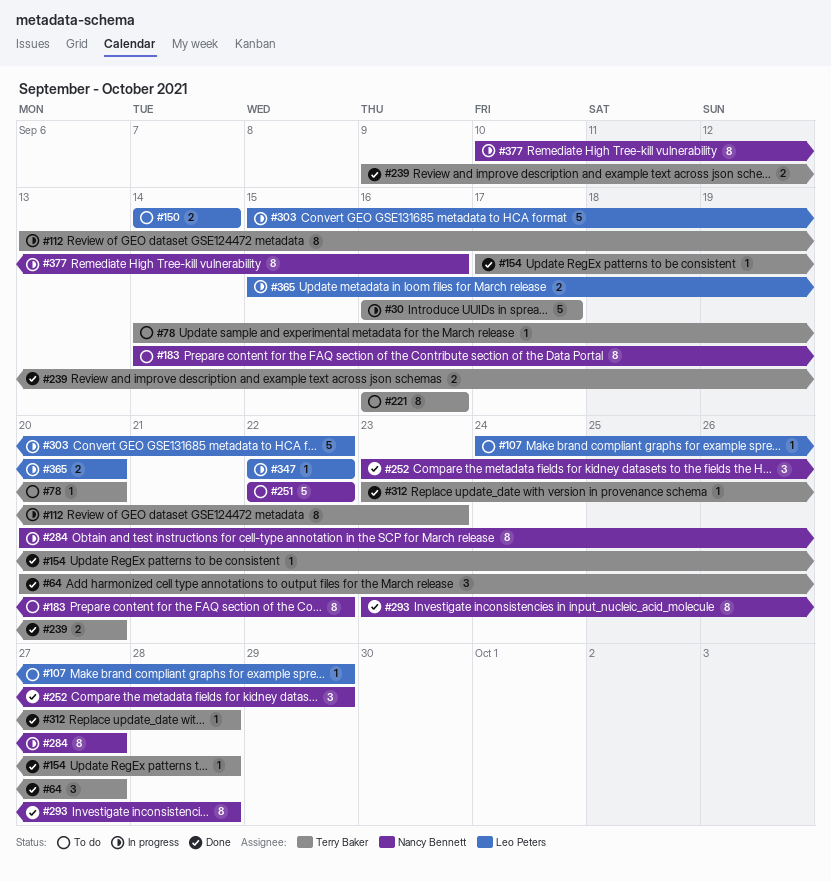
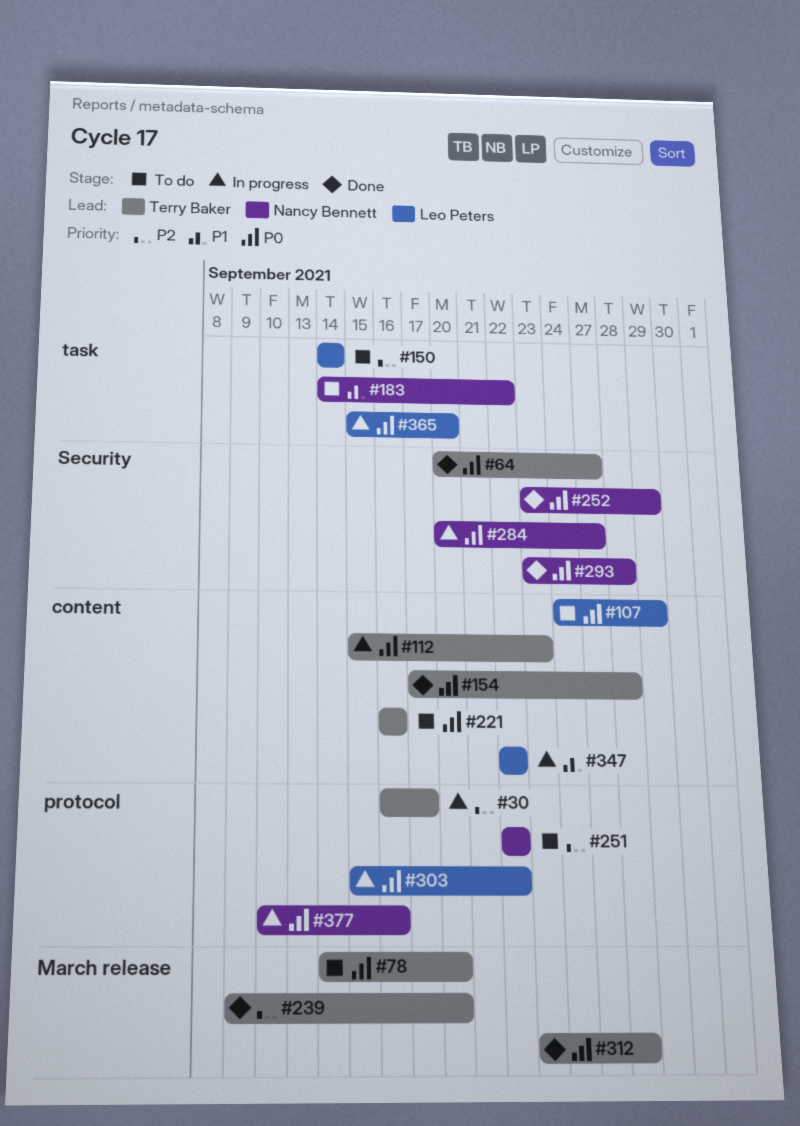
#112, start: Sep 13 -> Sep 15

